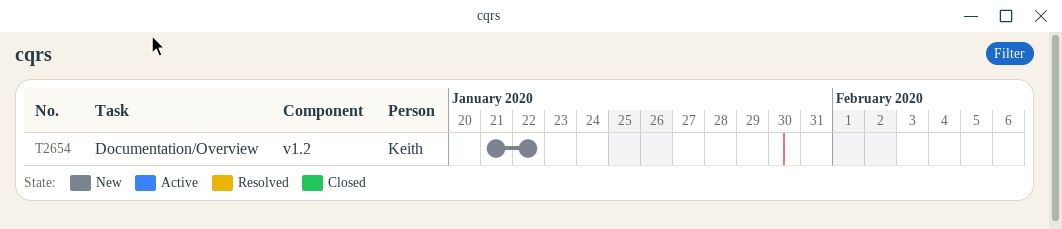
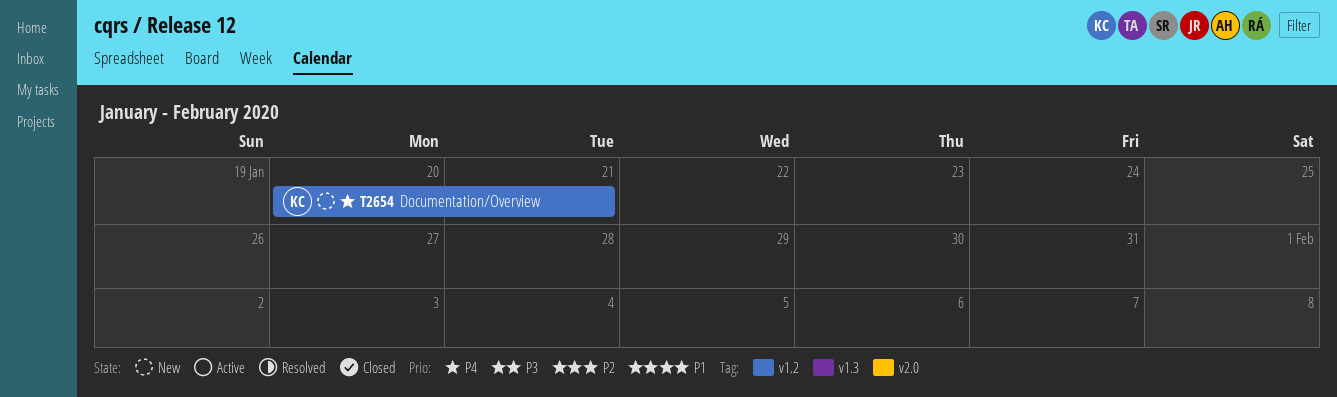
T2654, start: Jan 21 -> Jan 20
T2654, due: Jan 22 -> Jan 21

